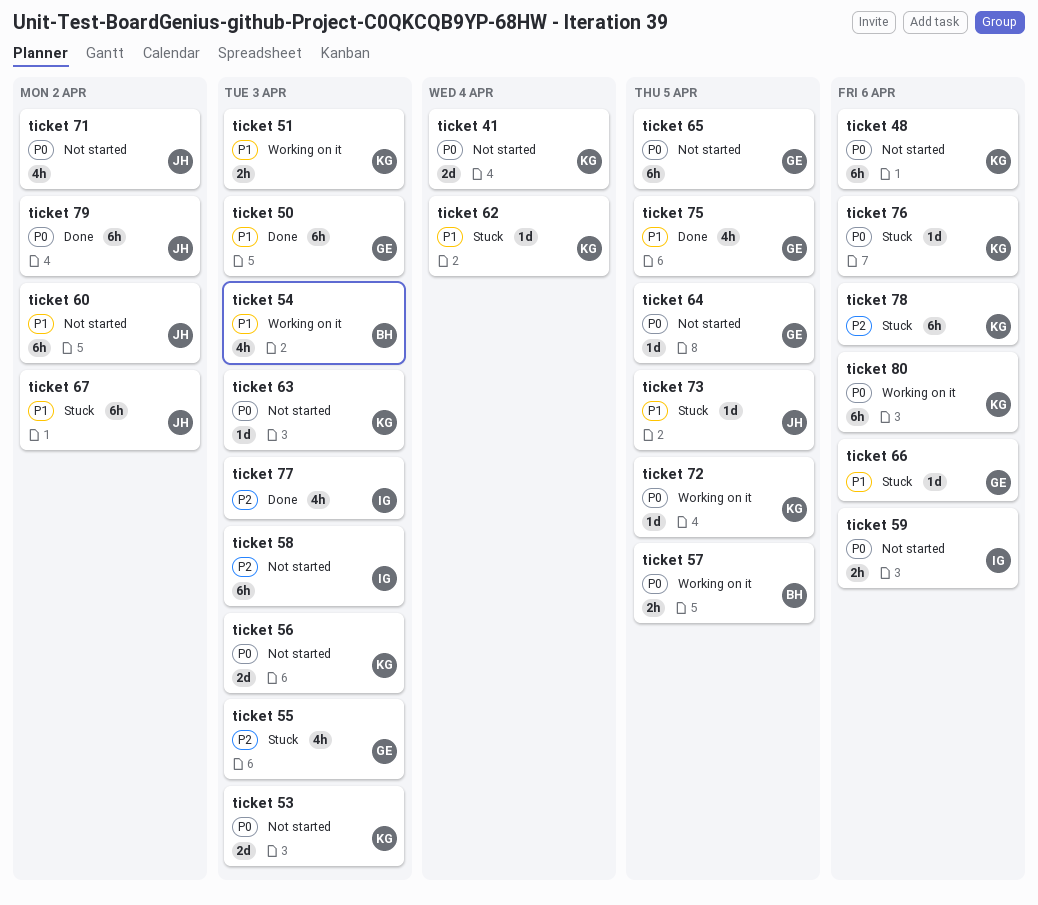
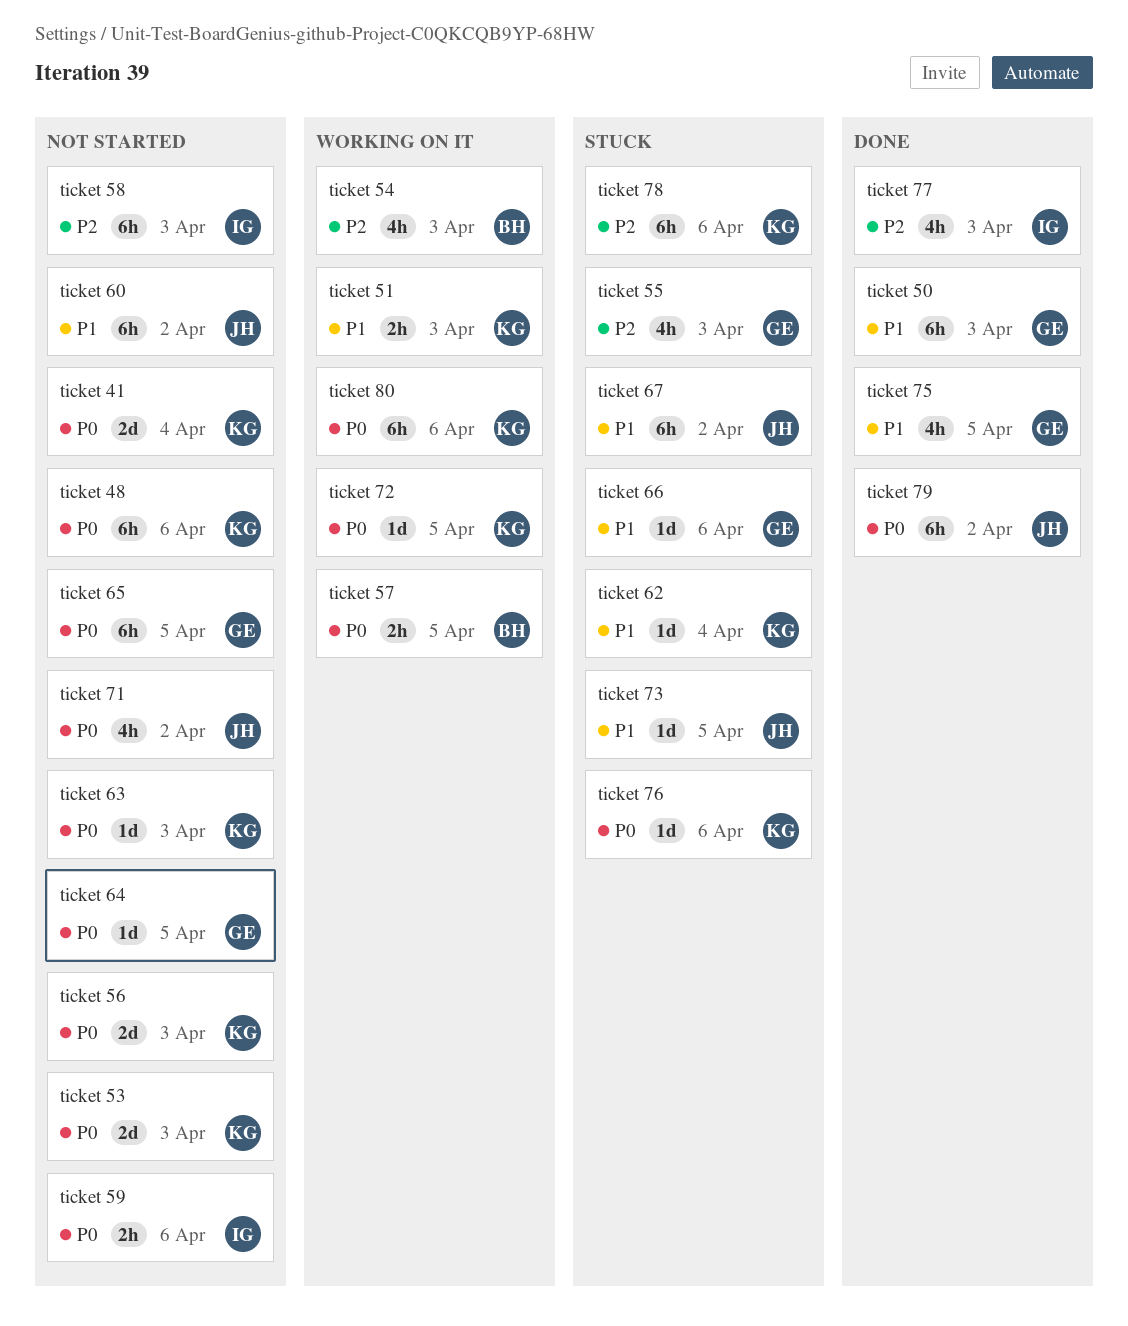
ticket 54, priority: P1 -> P2

